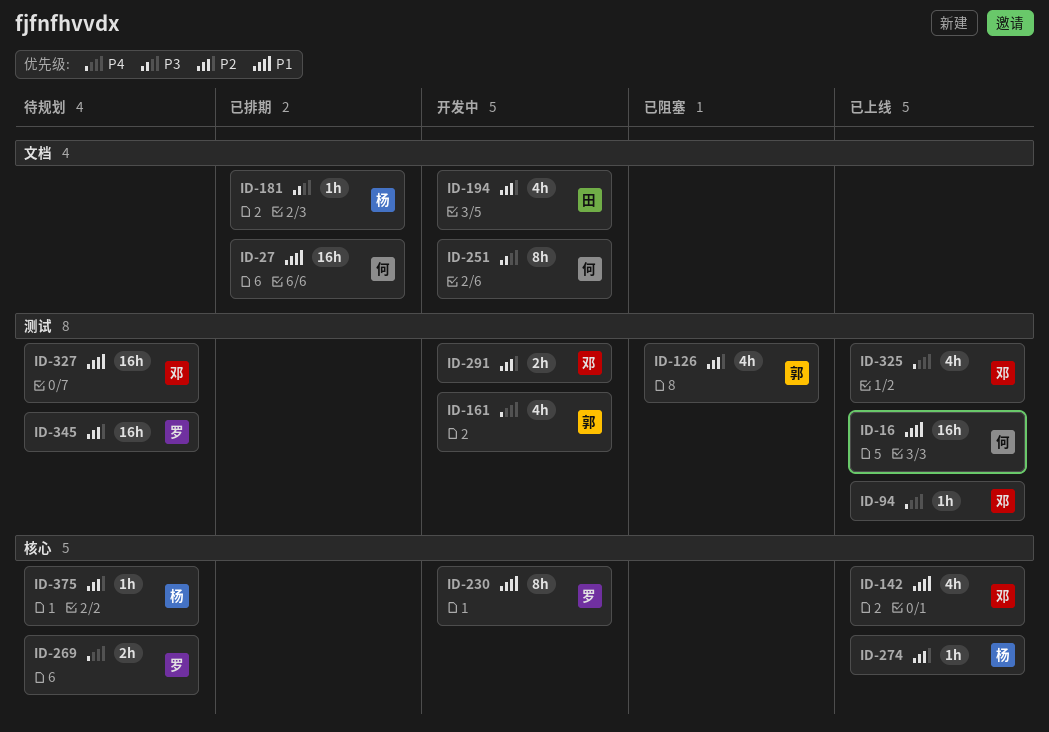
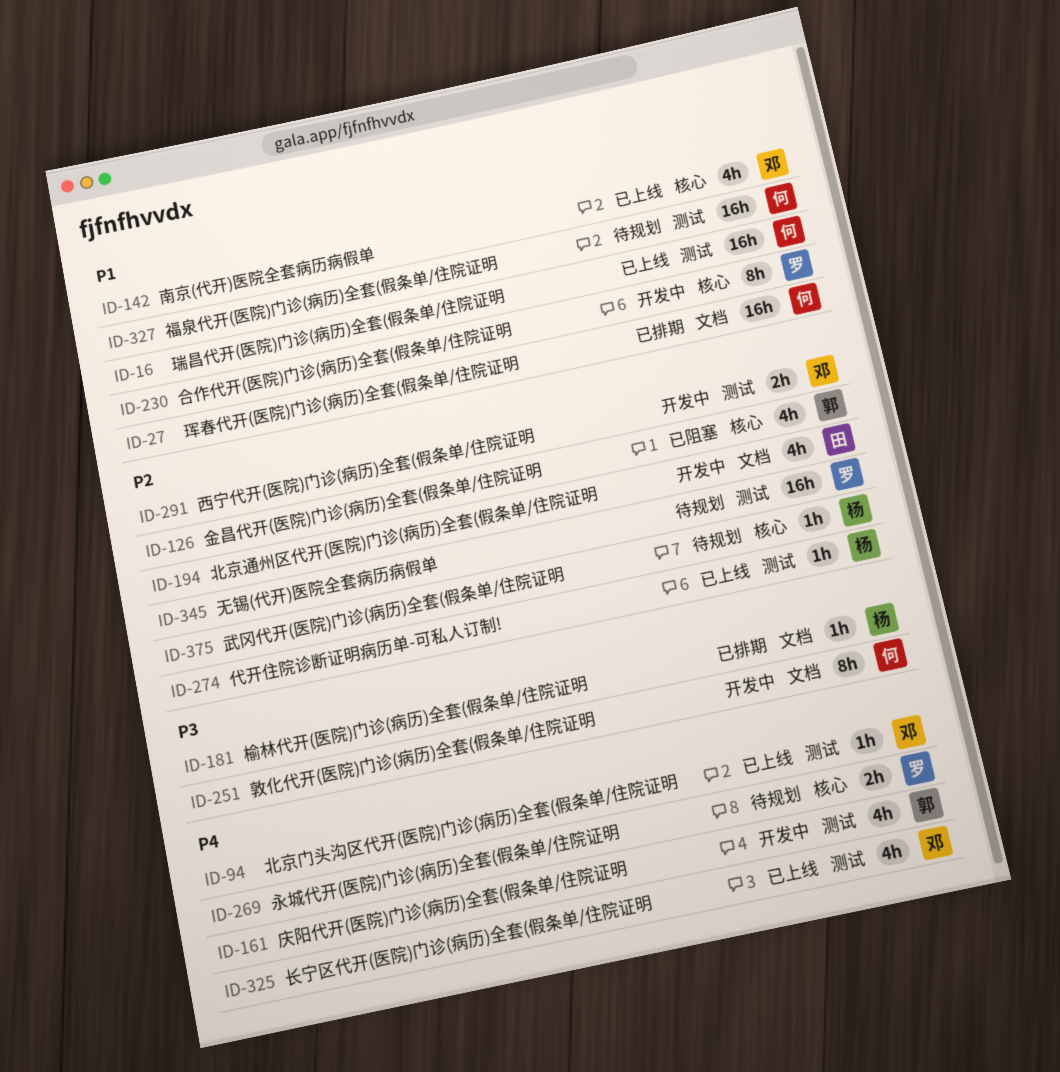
ID-126, label: 测试 -> 核心
ID-274, label: 核心 -> 测试
ID-327, owner: 邓 -> 何

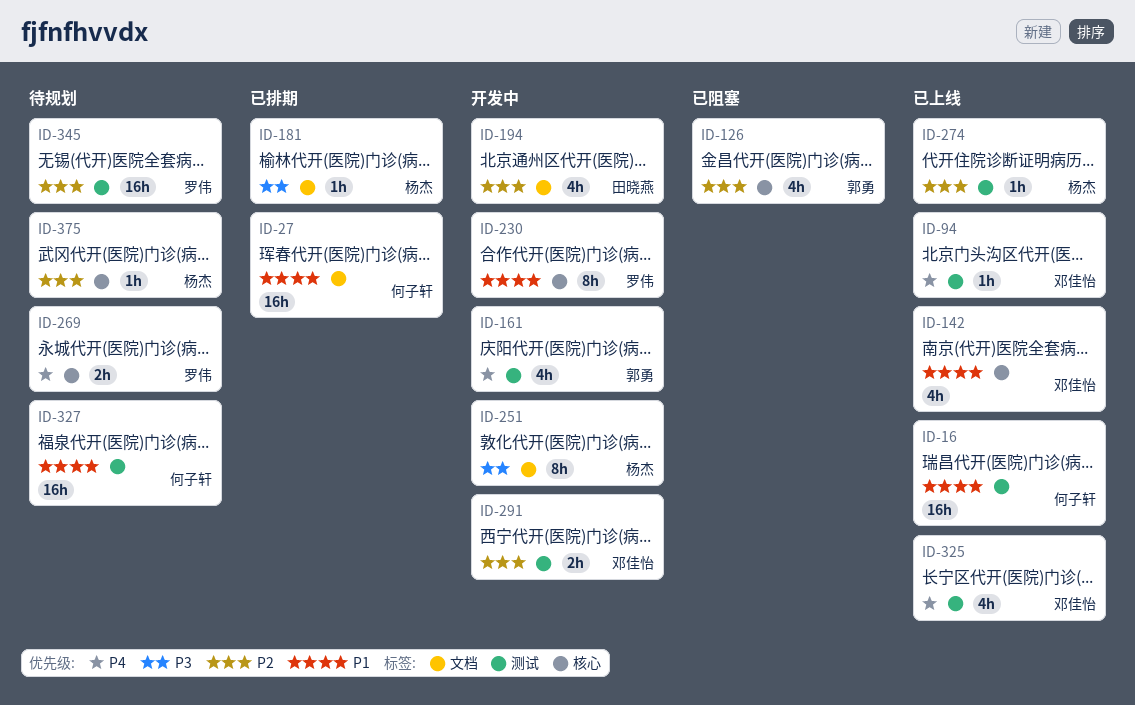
ID-251, owner: 何子轩 -> 杨杰

